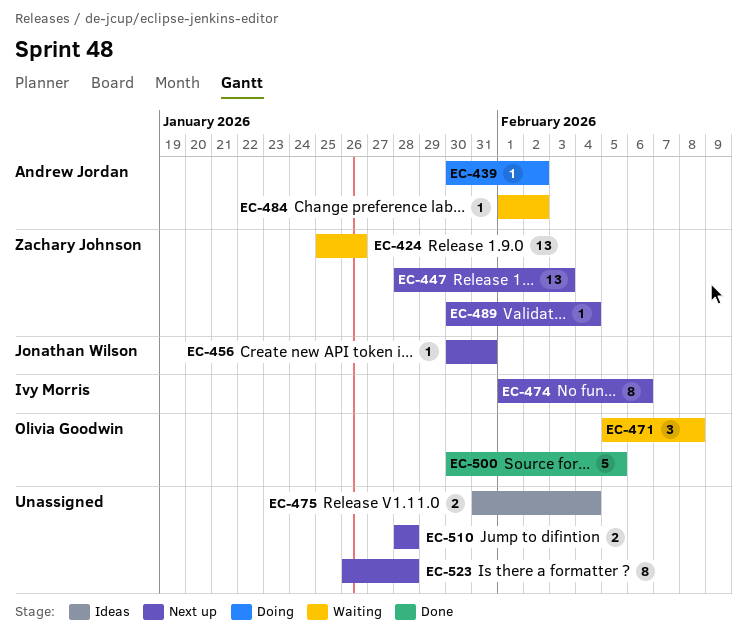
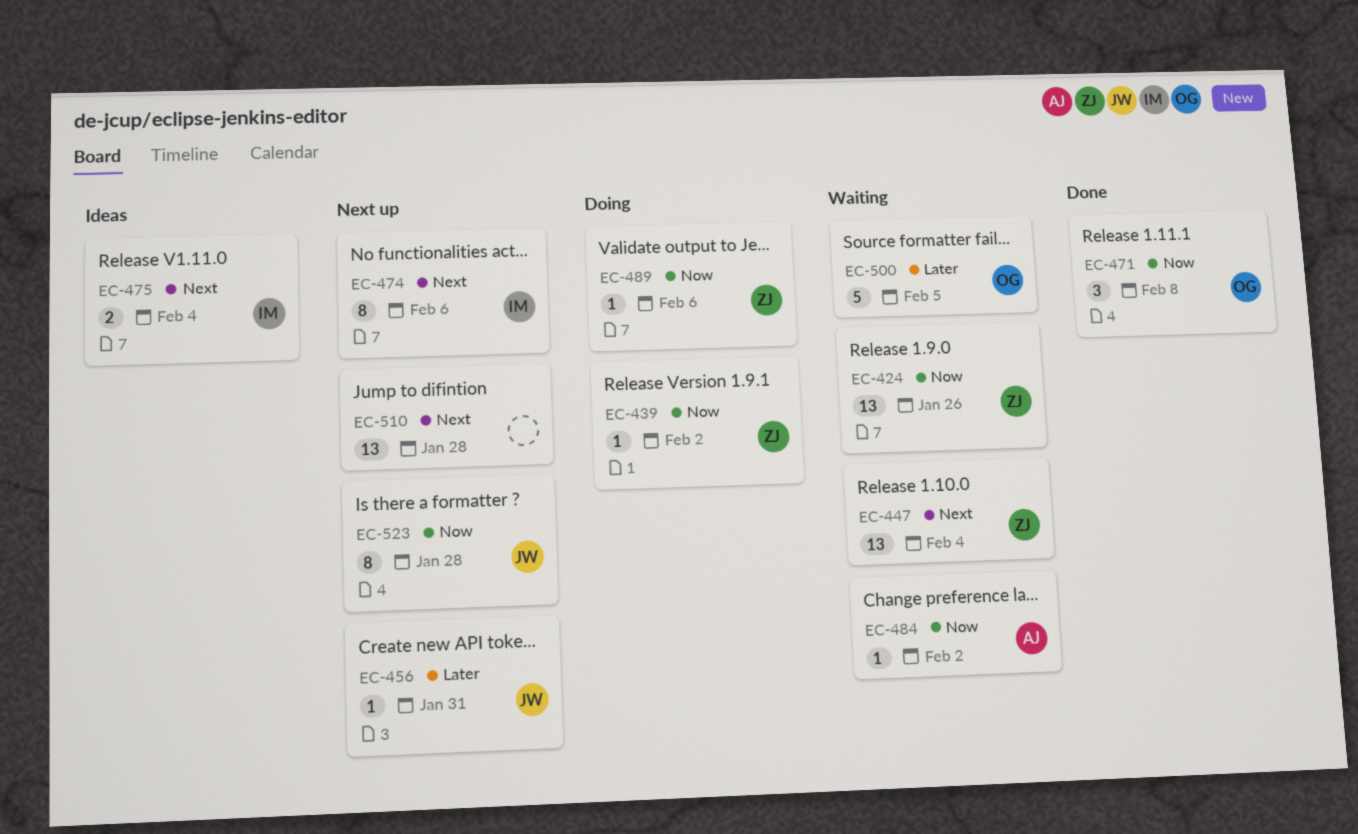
EC-439, owner: Andrew Jordan -> Zachary Johnson
EC-447, status: Next up -> Waiting
EC-447, due: Feb 3 -> Feb 4
EC-471, status: Waiting -> Done
EC-475, owner: none -> Ivy Morris
EC-489, status: Next up -> Doing
EC-489, due: Feb 4 -> Feb 6
EC-500, status: Done -> Waiting
EC-510, estimate: 2 -> 13
EC-523, owner: none -> Jonathan Wilson

